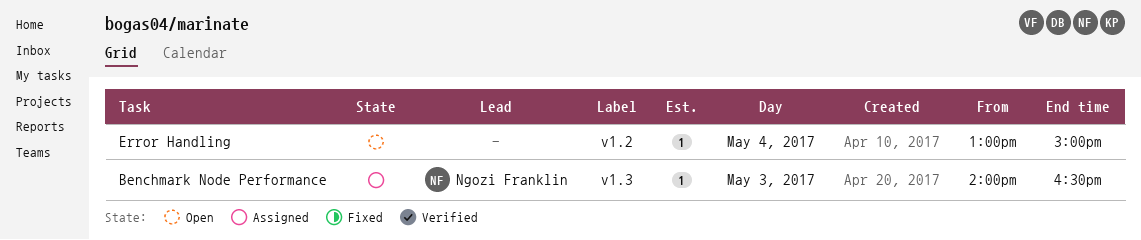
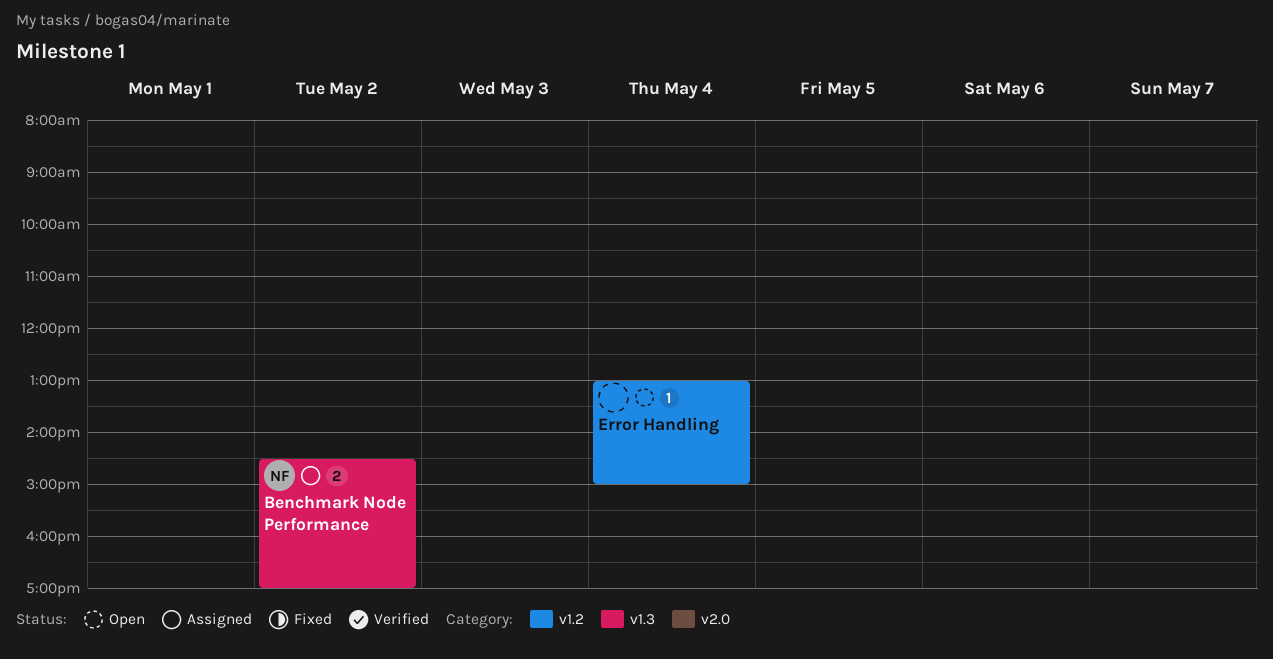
Benchmark Node Performance, estimate: 1 -> 2
Benchmark Node Performance, day: May 3 -> May 2
Benchmark Node Performance, begins: 14:00 -> 14:30
Benchmark Node Performance, ends: 16:30 -> 17:00

